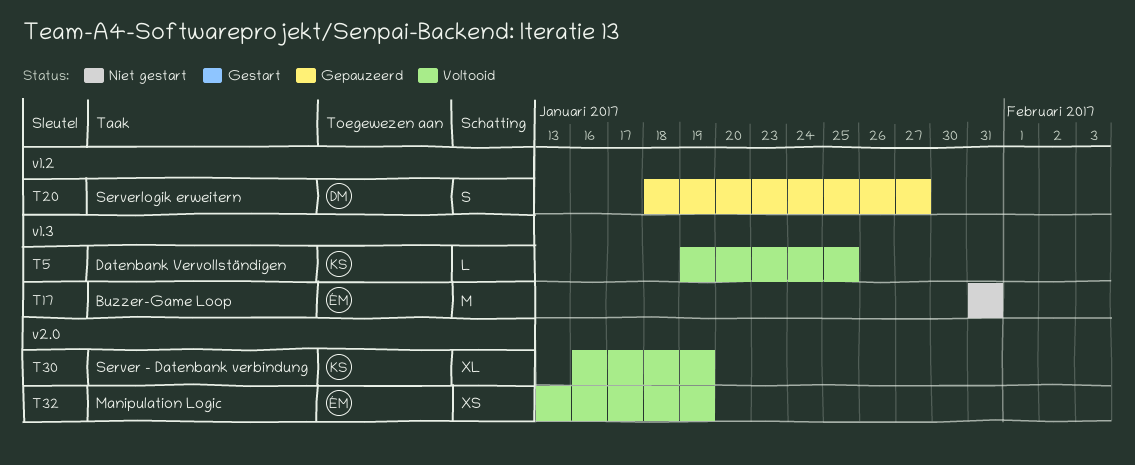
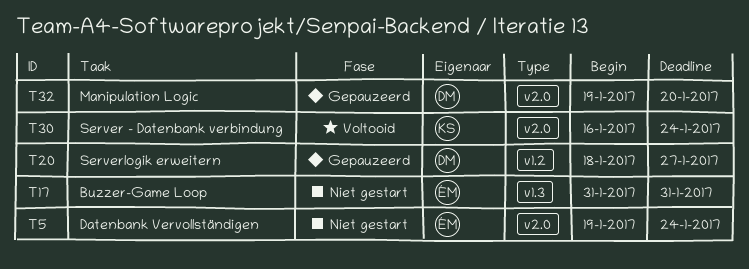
T5, status: Voltooid -> Niet gestart
T5, owner: KS -> ÉM
T5, label: v1.3 -> v2.0
T5, due: Jan 25 -> Jan 24
T30, due: Jan 19 -> Jan 24
T32, status: Voltooid -> Gepauzeerd
T32, owner: ÉM -> DM
T32, start: Jan 13 -> Jan 19
T32, due: Jan 19 -> Jan 20

